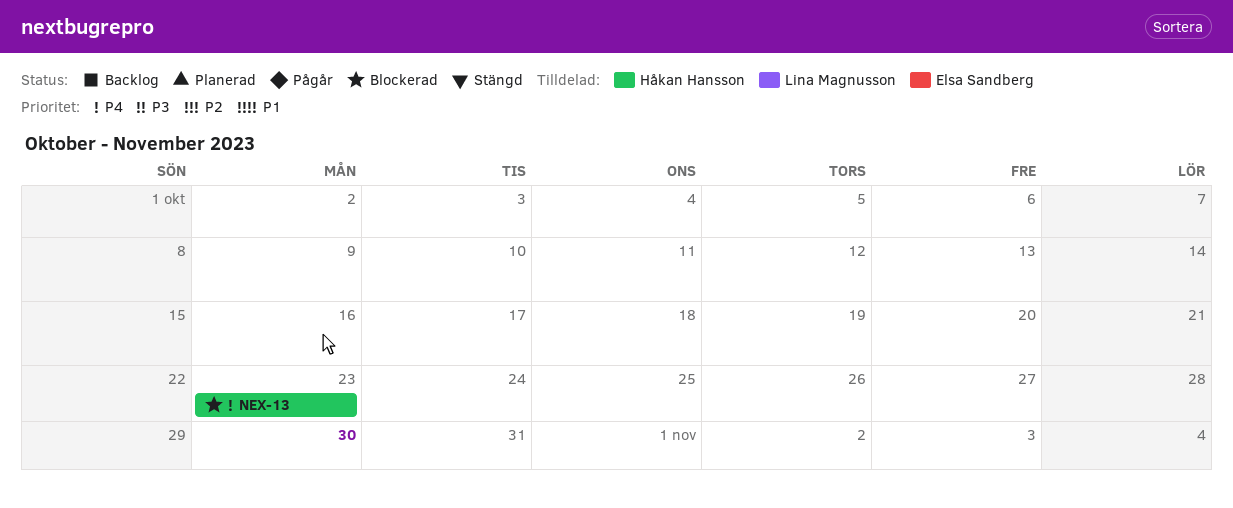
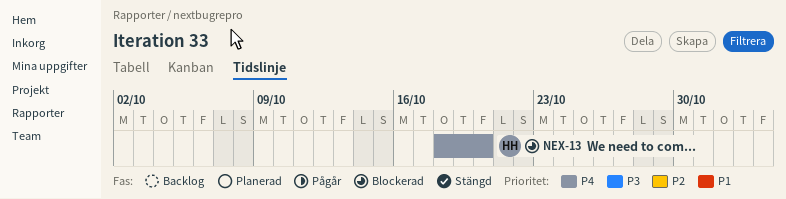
NEX-13, start: Oct 23 -> Oct 18
NEX-13, due: Oct 23 -> Oct 20

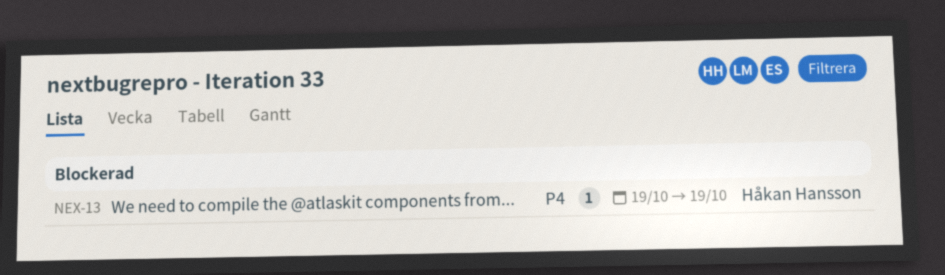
NEX-13, start: Oct 18 -> Oct 19
NEX-13, due: Oct 20 -> Oct 19

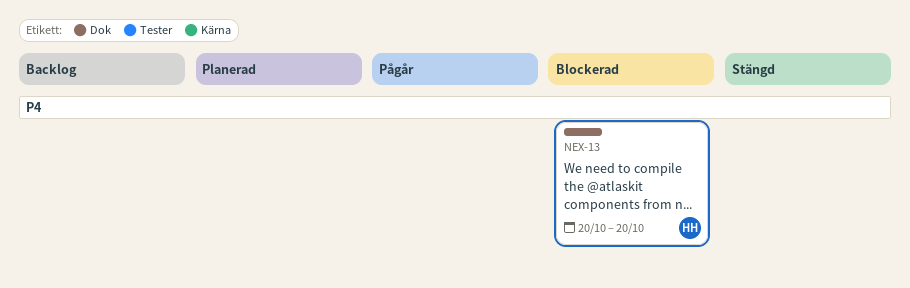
NEX-13, start: Oct 19 -> Oct 20
NEX-13, due: Oct 19 -> Oct 20

